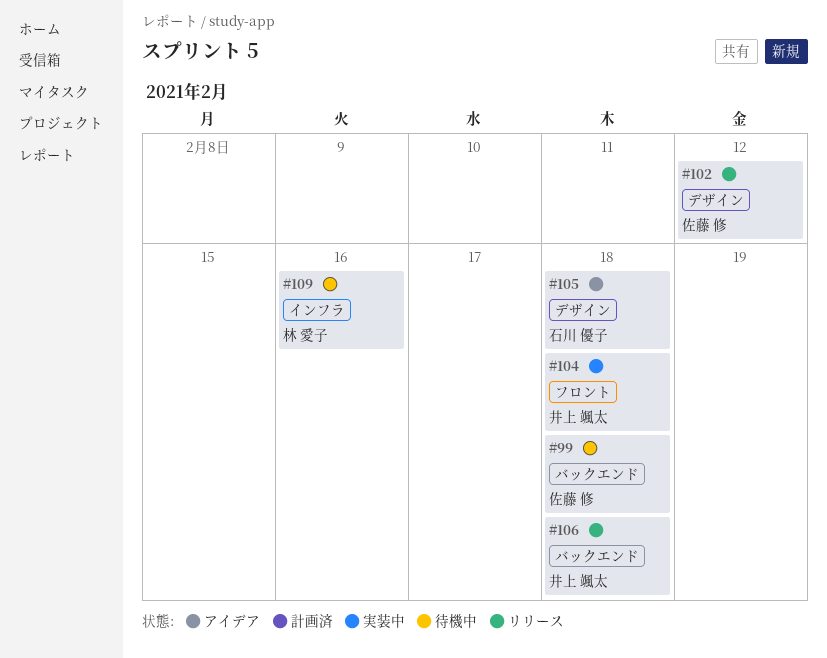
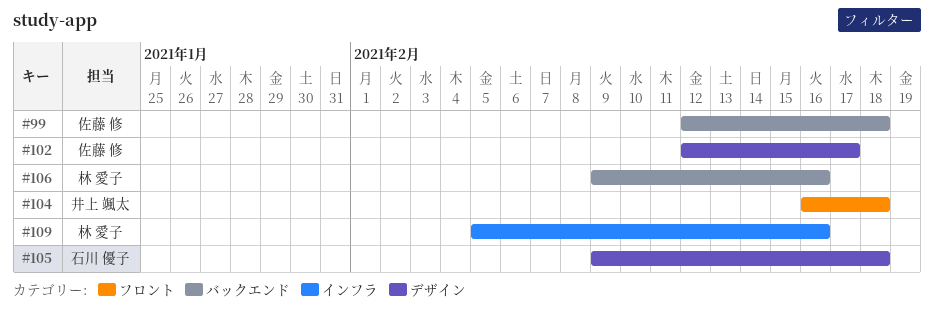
#102, due: Feb 12 -> Feb 17
#106, owner: 井上 颯太 -> 林 愛子
#106, due: Feb 18 -> Feb 16

